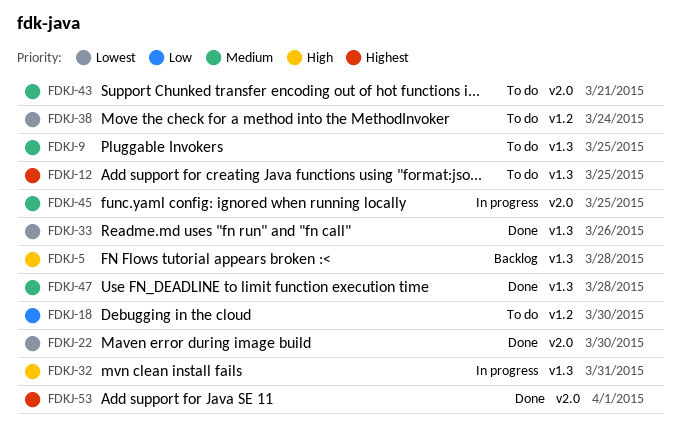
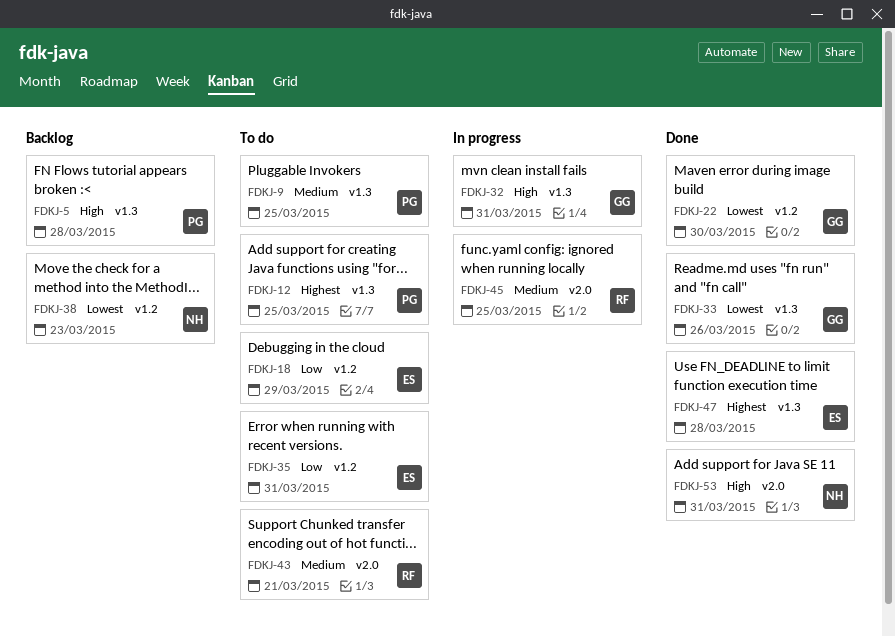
FDKJ-18, due: Mar 30 -> Mar 29
FDKJ-22, label: v2.0 -> v1.2
FDKJ-35: none -> present
FDKJ-38, status: To do -> Backlog
FDKJ-38, due: Mar 24 -> Mar 23
FDKJ-47, priority: Medium -> Highest
FDKJ-53, priority: Highest -> High
FDKJ-53, due: Apr 1 -> Mar 31

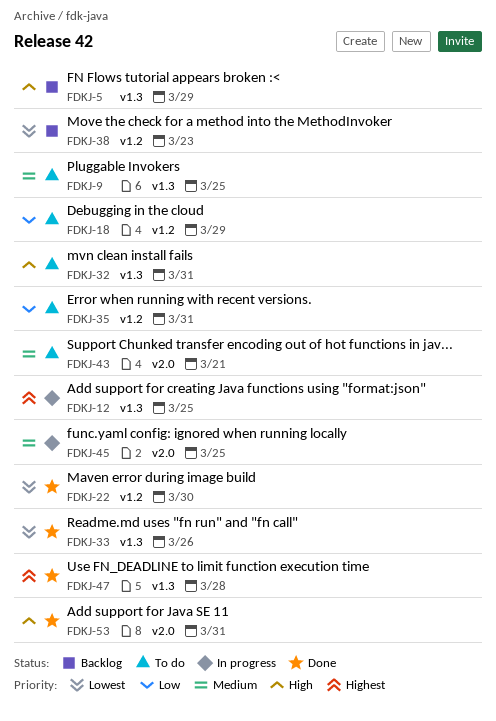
FDKJ-5, due: Mar 28 -> Mar 29
FDKJ-12, status: To do -> In progress
FDKJ-32, status: In progress -> To do

